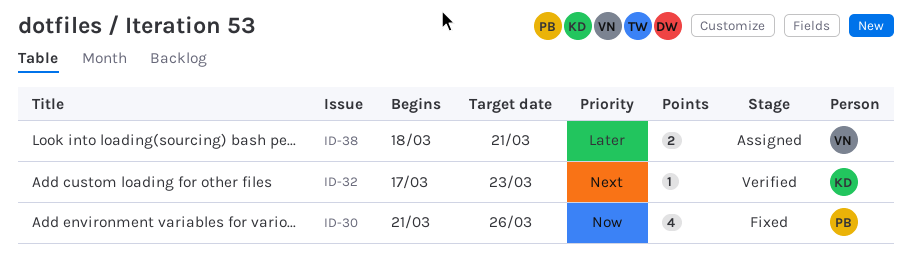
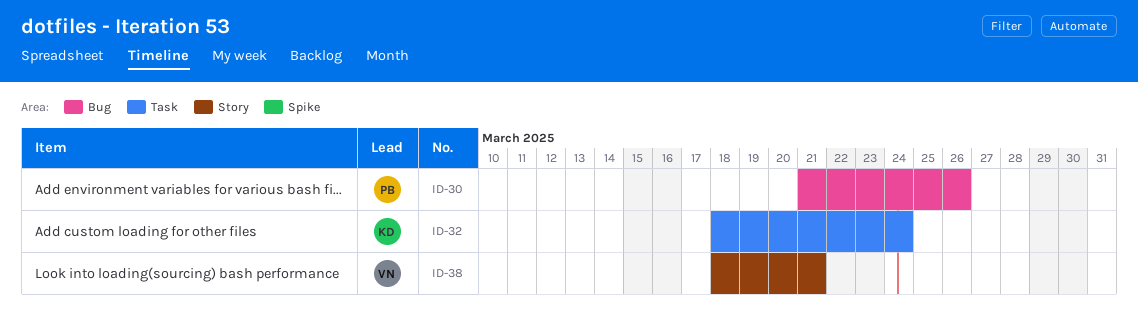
ID-32, start: Mar 17 -> Mar 18
ID-32, due: Mar 23 -> Mar 24

